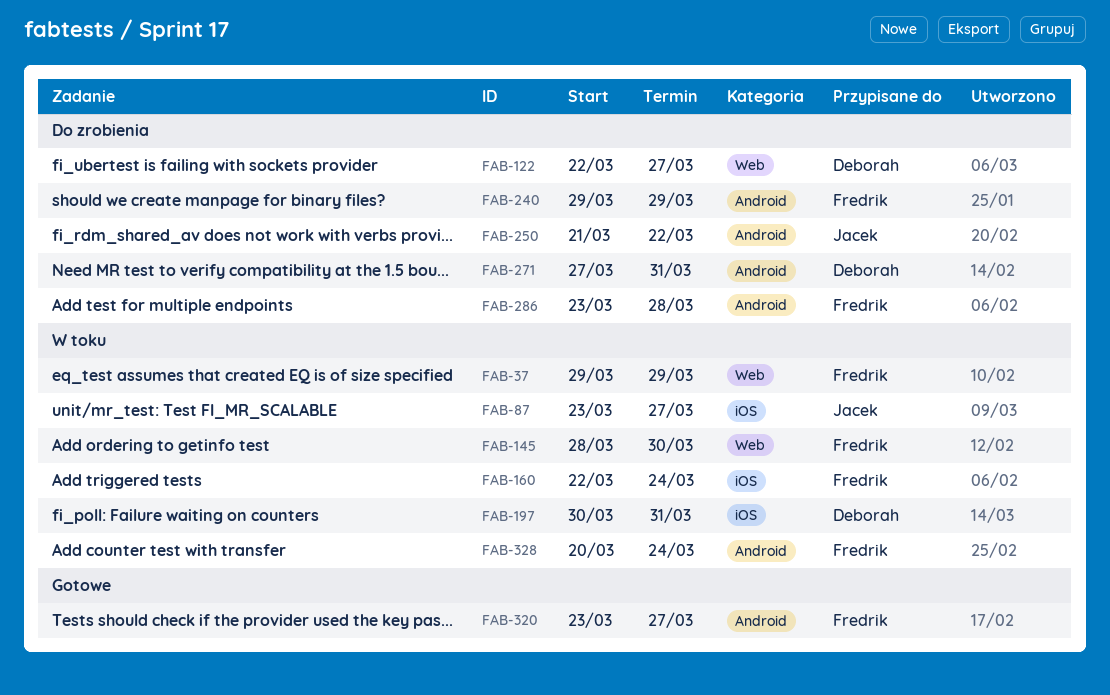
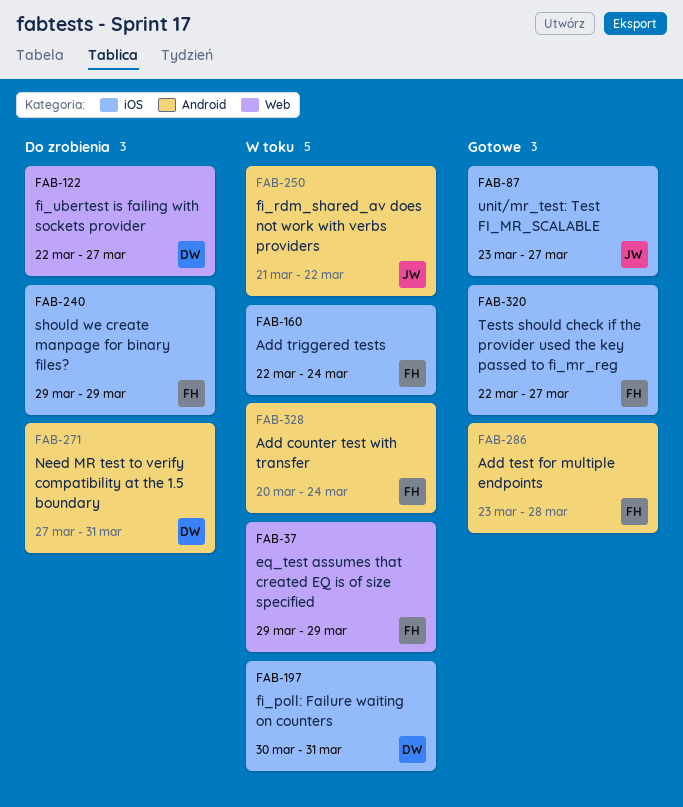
FAB-87, status: W toku -> Gotowe
FAB-145: present -> none
FAB-240, label: Android -> iOS
FAB-250, status: Do zrobienia -> W toku
FAB-286, status: Do zrobienia -> Gotowe
FAB-320, label: Android -> iOS
FAB-320, start: Mar 23 -> Mar 22

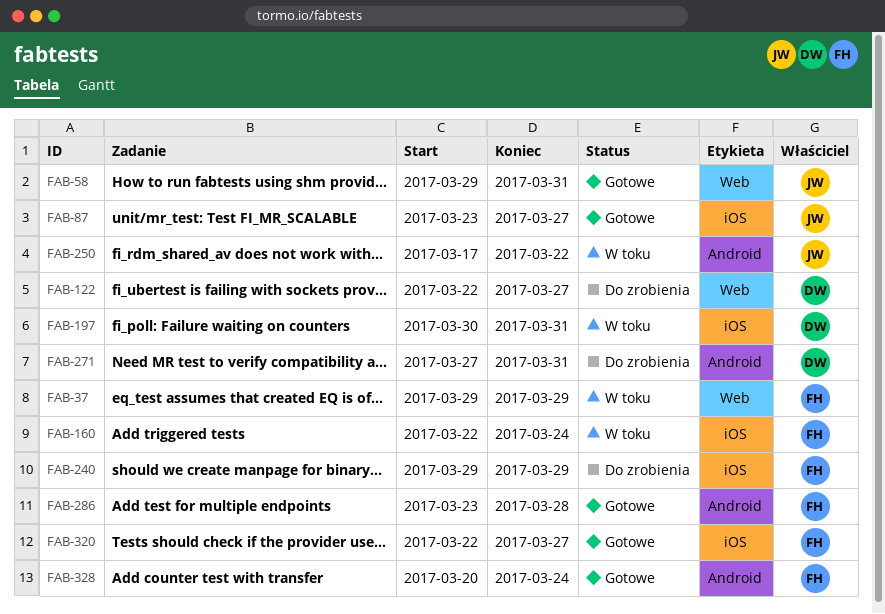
FAB-58: none -> present
FAB-250, start: Mar 21 -> Mar 17
FAB-328, status: W toku -> Gotowe

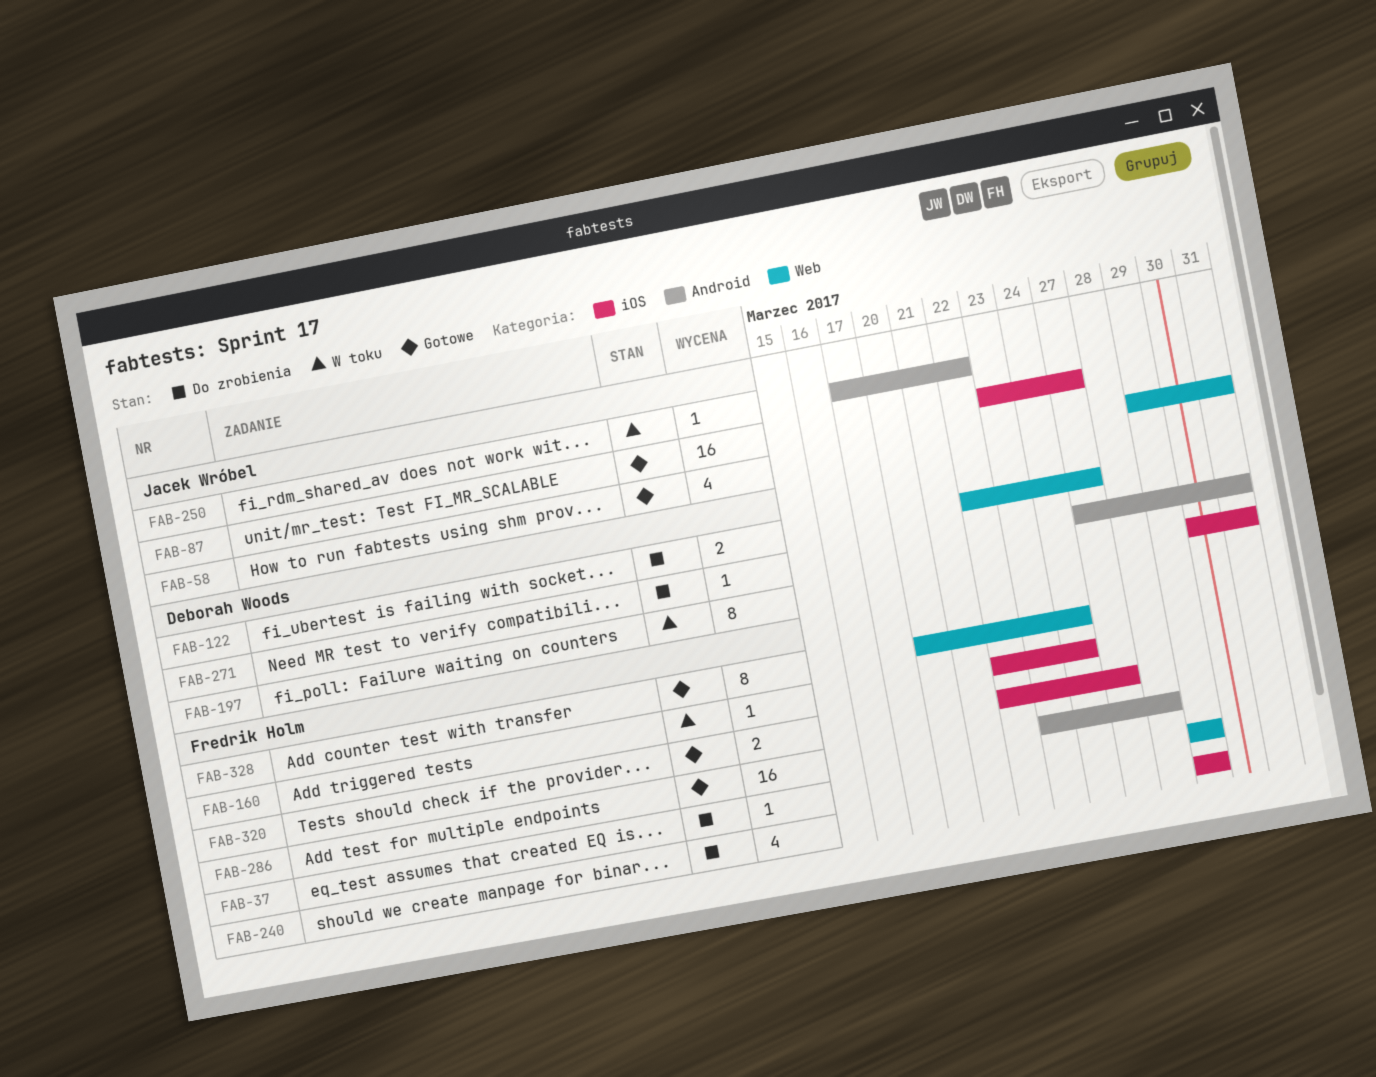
FAB-37, status: W toku -> Do zrobienia
FAB-328, label: Android -> Web

